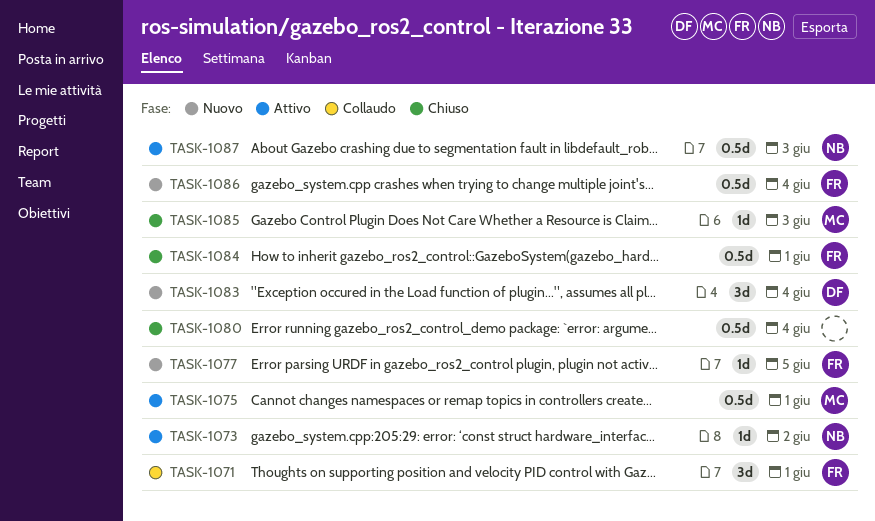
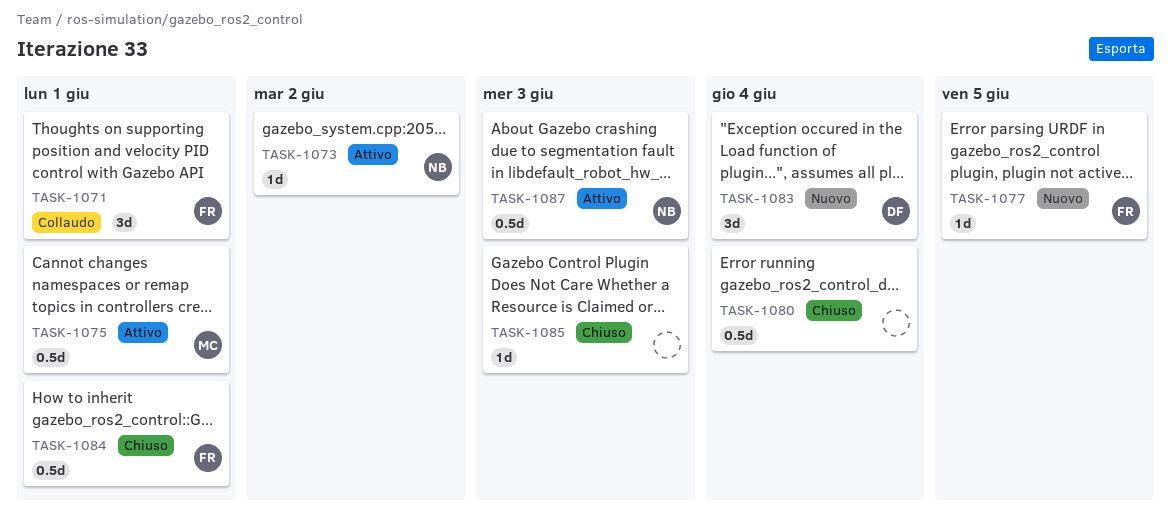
TASK-1085, owner: MC -> none
TASK-1086: present -> none

